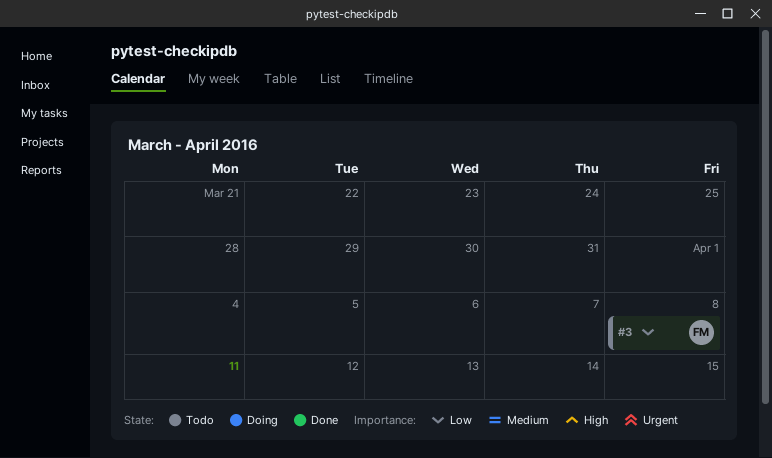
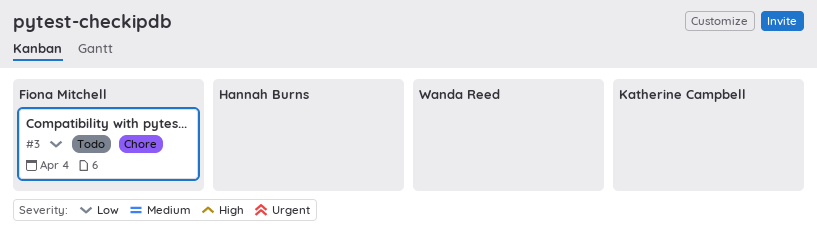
#3, due: Apr 8 -> Apr 4

